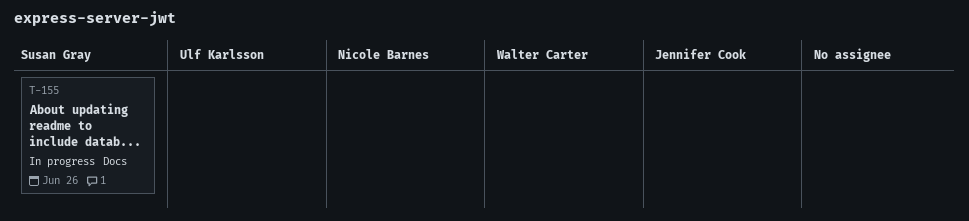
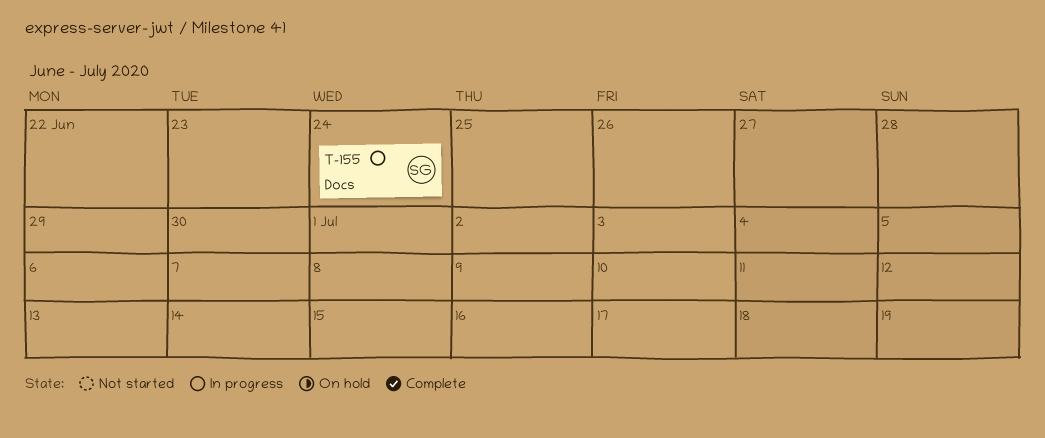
T-155, due: Jun 26 -> Jun 24

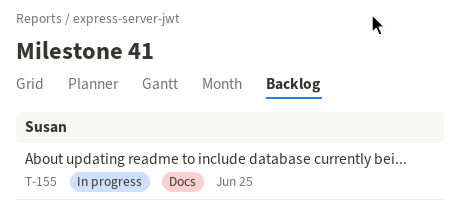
T-155, due: Jun 24 -> Jun 25

